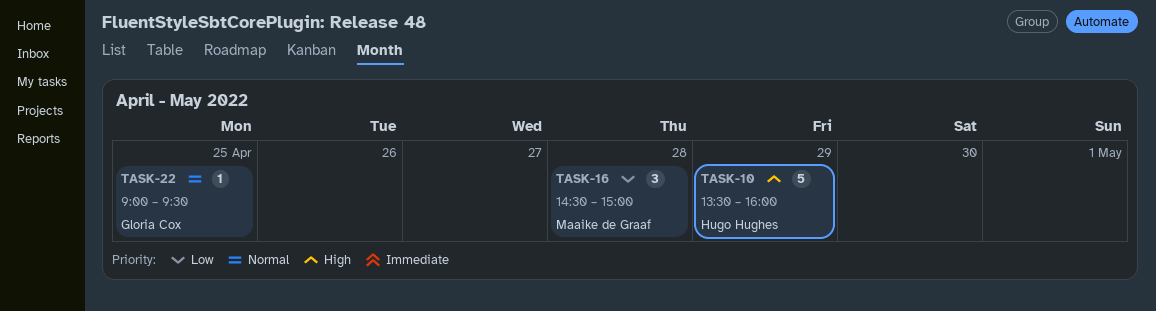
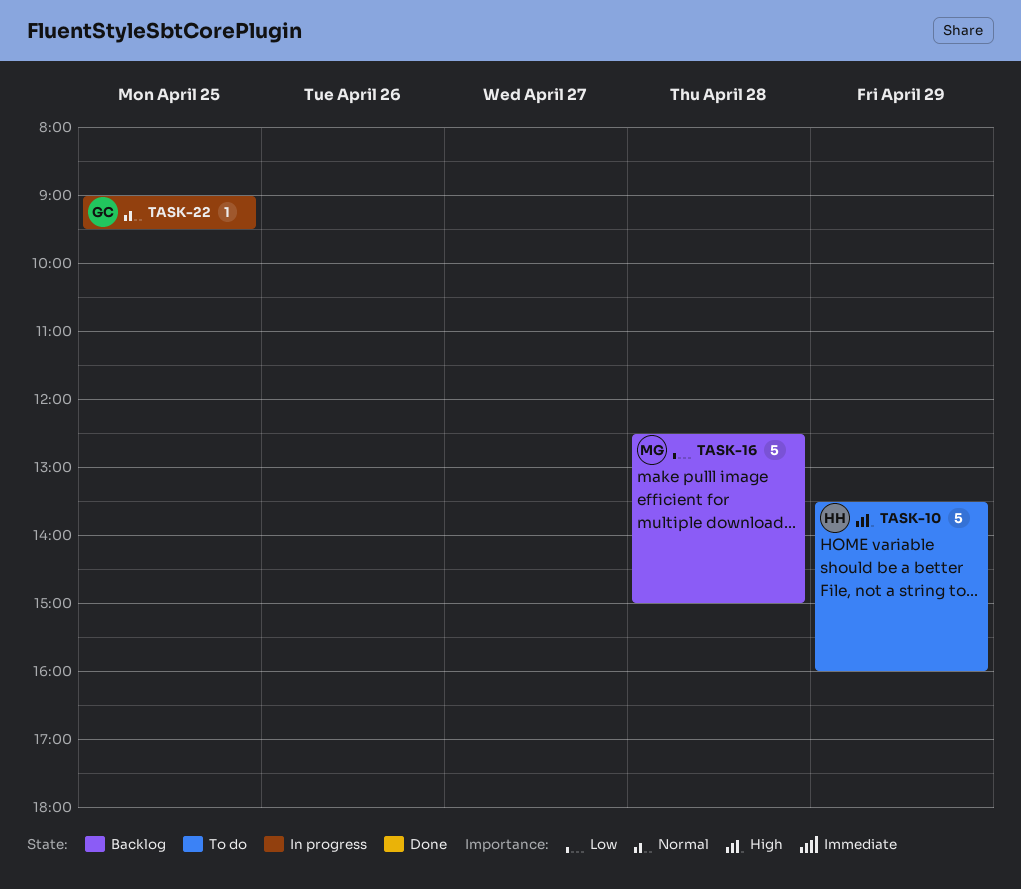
TASK-16, estimate: 3 -> 5
TASK-16, begins: 14:30 -> 12:30

